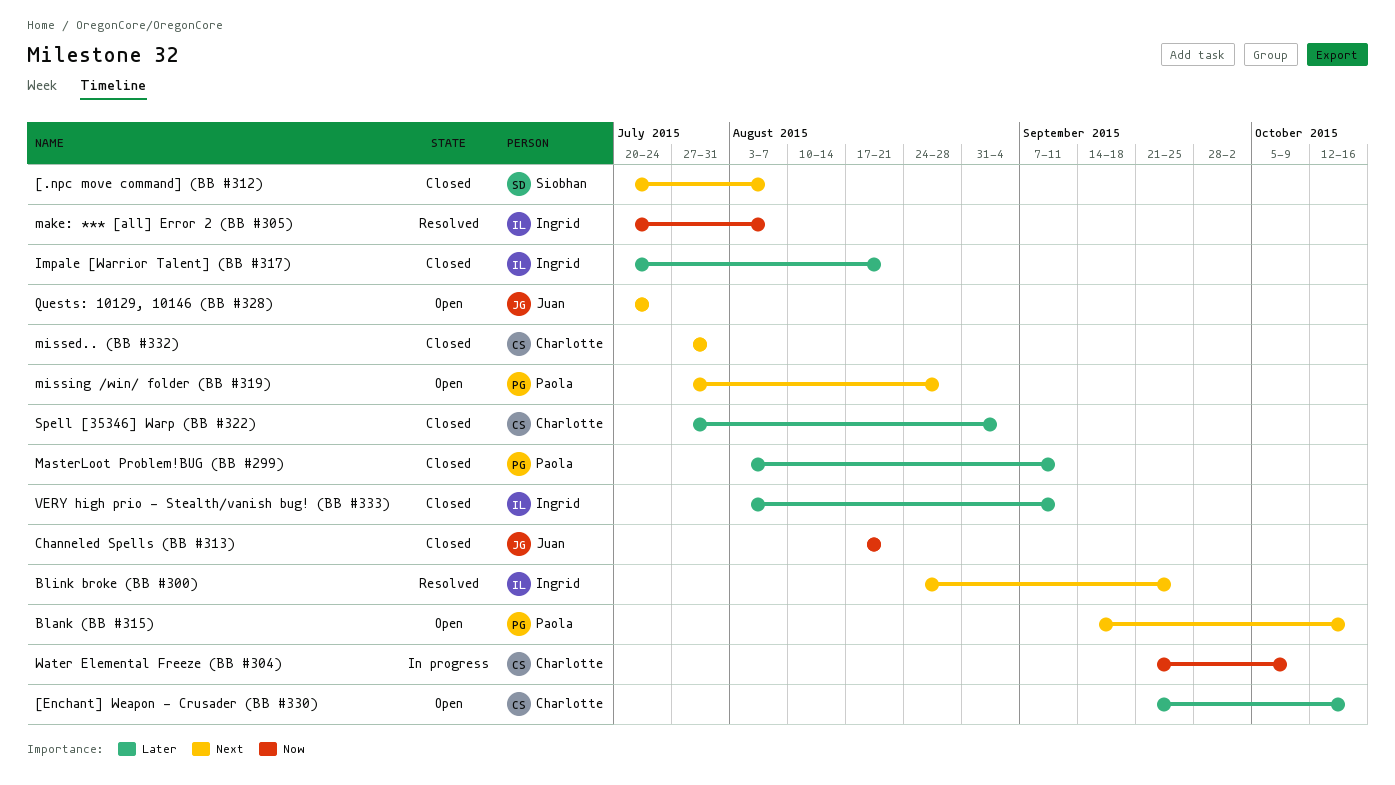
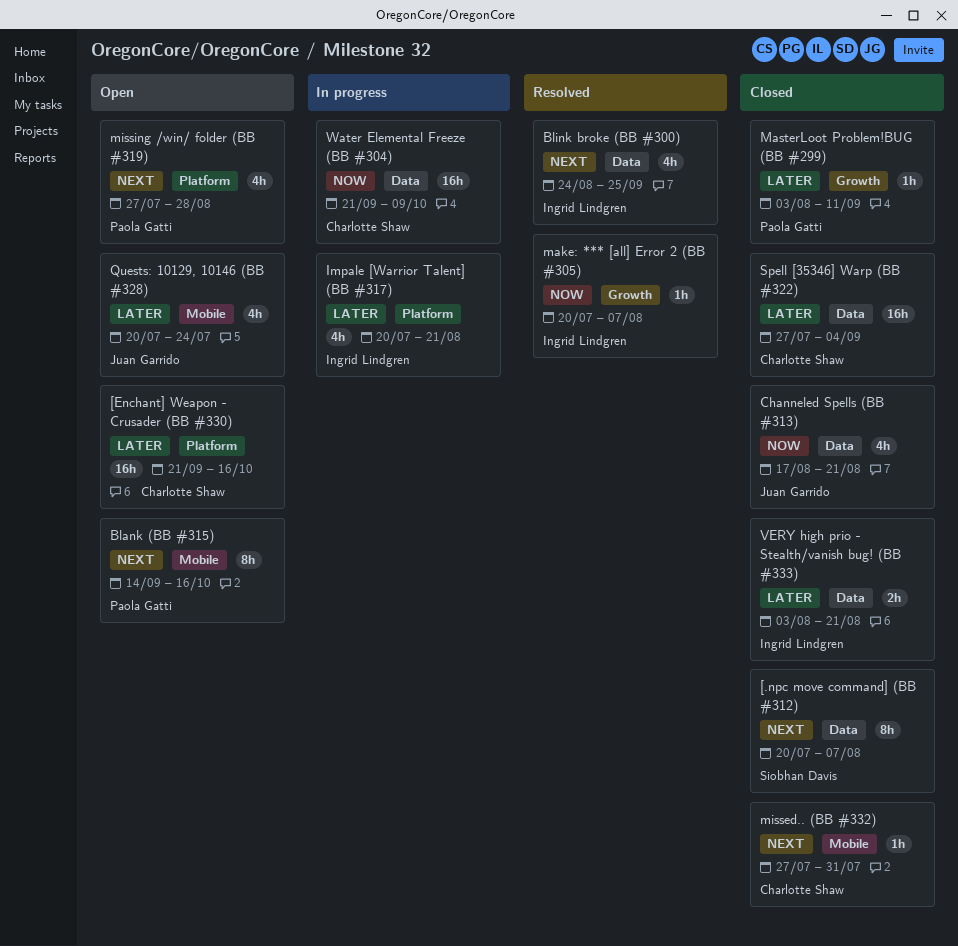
Impale [Warrior Talent] (BB #317), status: Closed -> In progress
Quests: 10129, 10146 (BB #328), priority: Next -> Later
VERY high prio - Stealth/vanish bug! (BB #333), due: Sep 11 -> Aug 21

